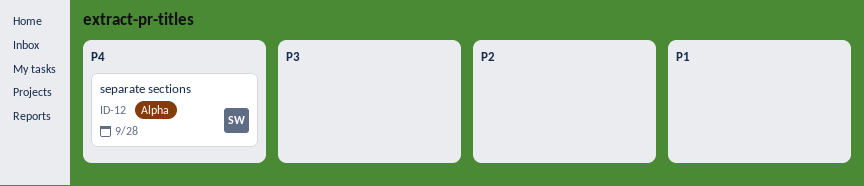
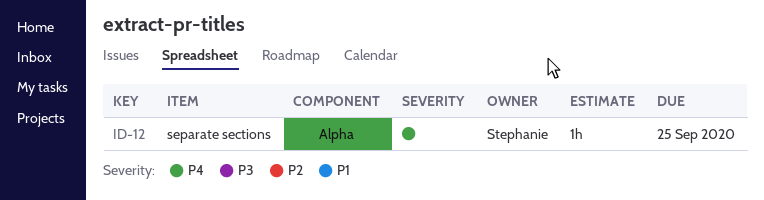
ID-12, due: Sep 28 -> Sep 25

